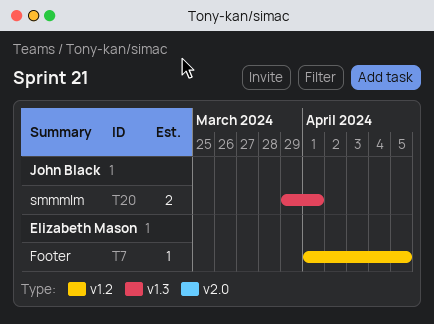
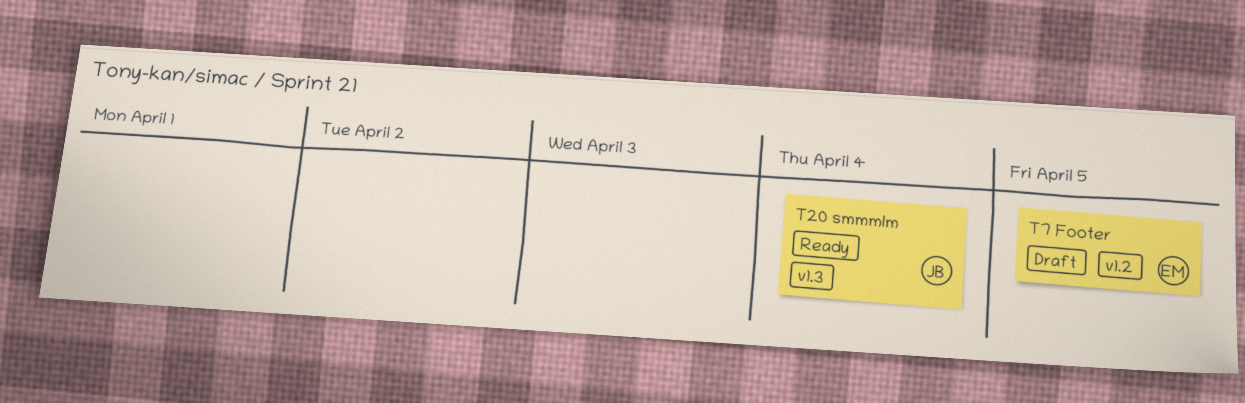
T20, due: Apr 1 -> Apr 4

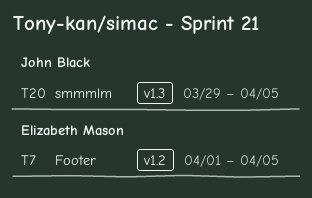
T20, due: Apr 4 -> Apr 5

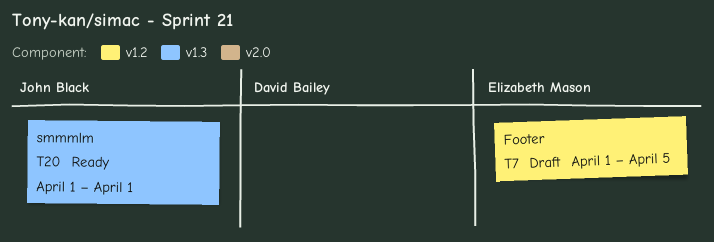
T20, start: Mar 29 -> Apr 1
T20, due: Apr 5 -> Apr 1

